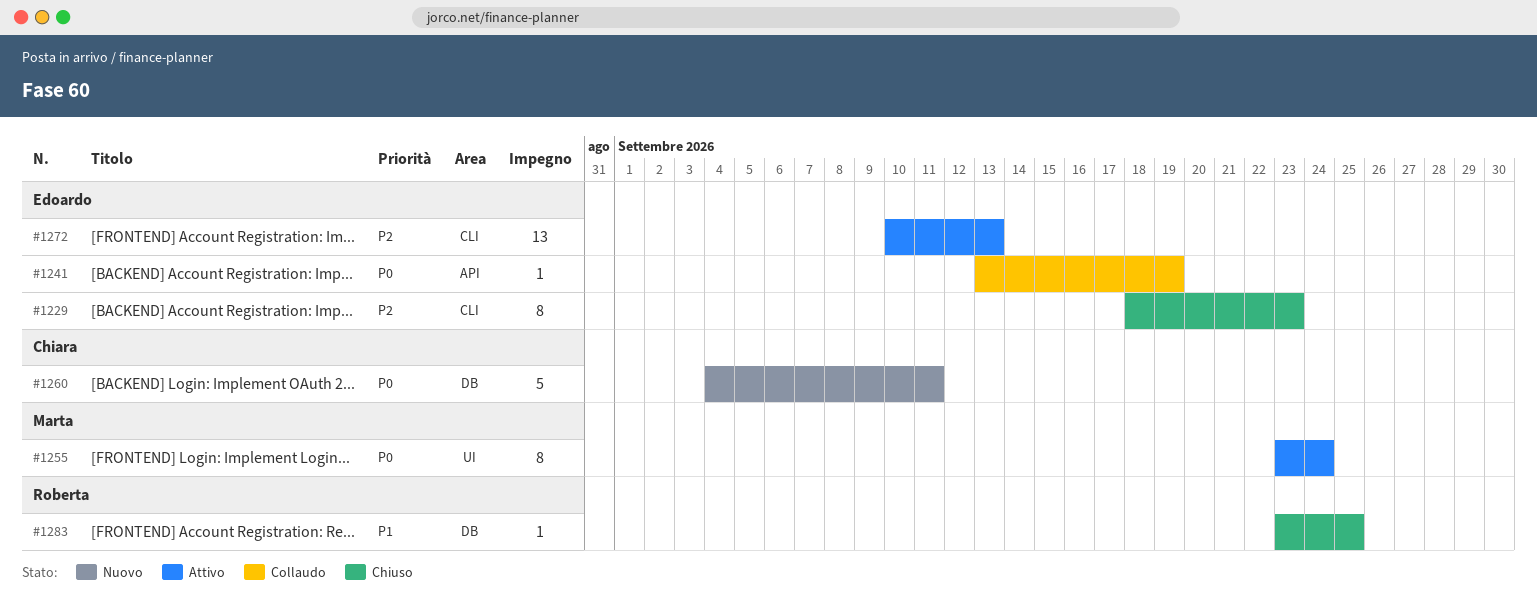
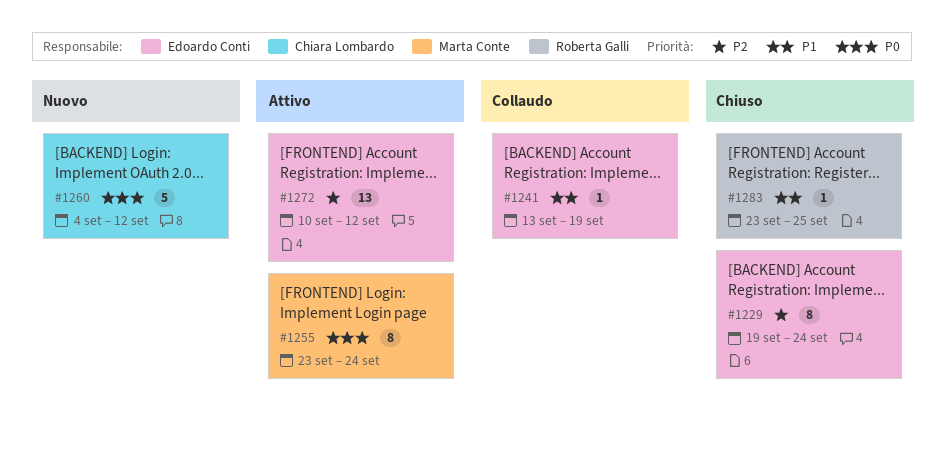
#1229, start: Sep 18 -> Sep 19
#1229, due: Sep 23 -> Sep 24
#1241, priority: P0 -> P1
#1260, due: Sep 11 -> Sep 12
#1272, due: Sep 13 -> Sep 12

